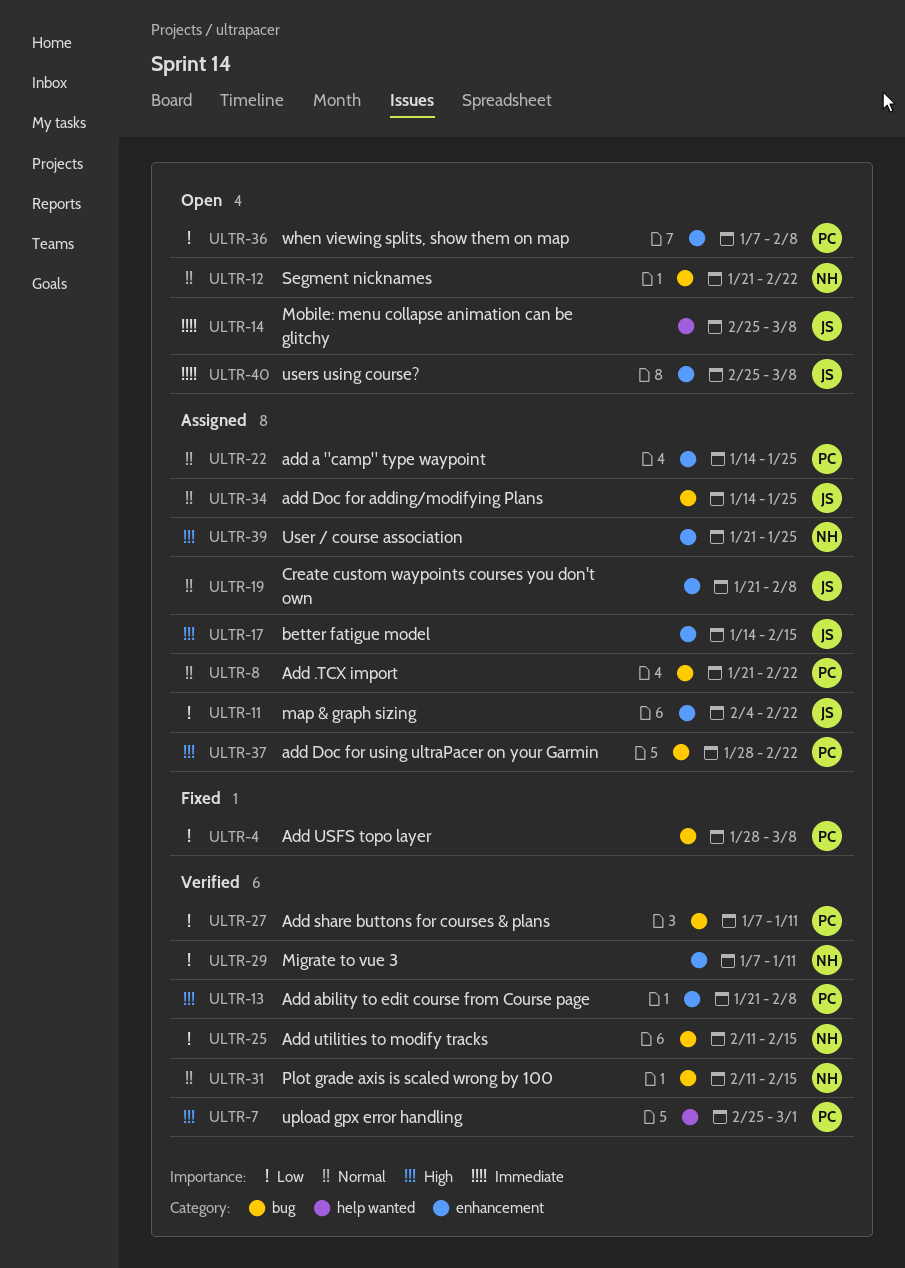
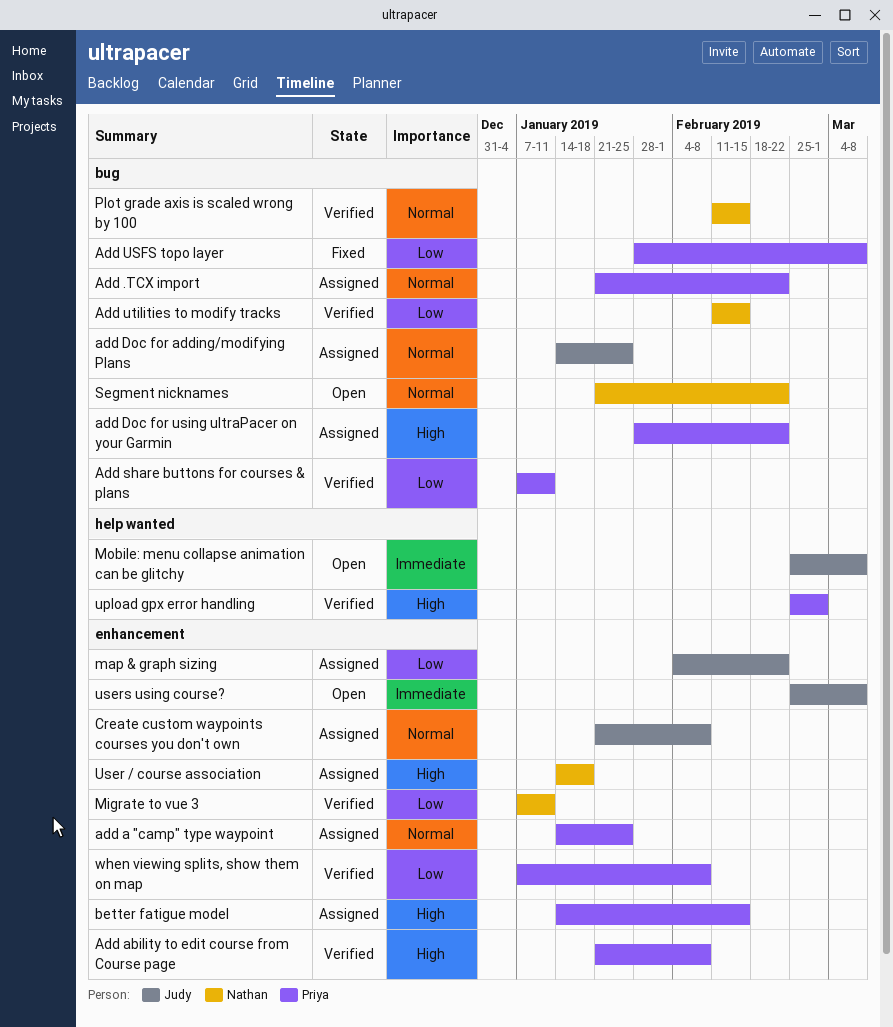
better fatigue model, owner: Judy -> Priya
User / course association, start: Jan 21 -> Jan 14
User / course association, due: Jan 25 -> Jan 18
when viewing splits, show them on map, status: Open -> Verified

